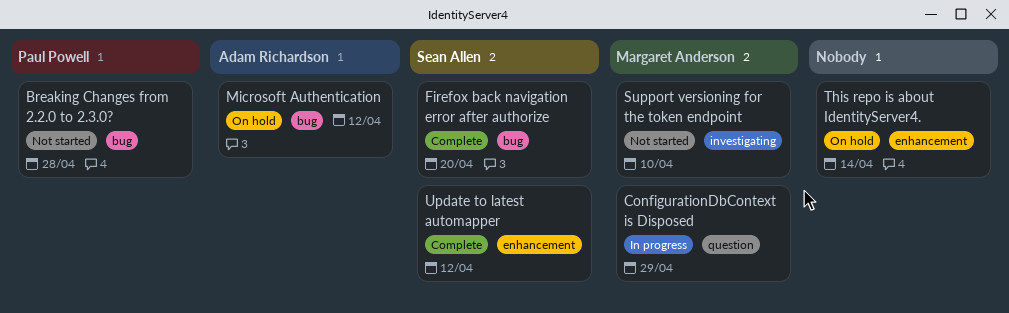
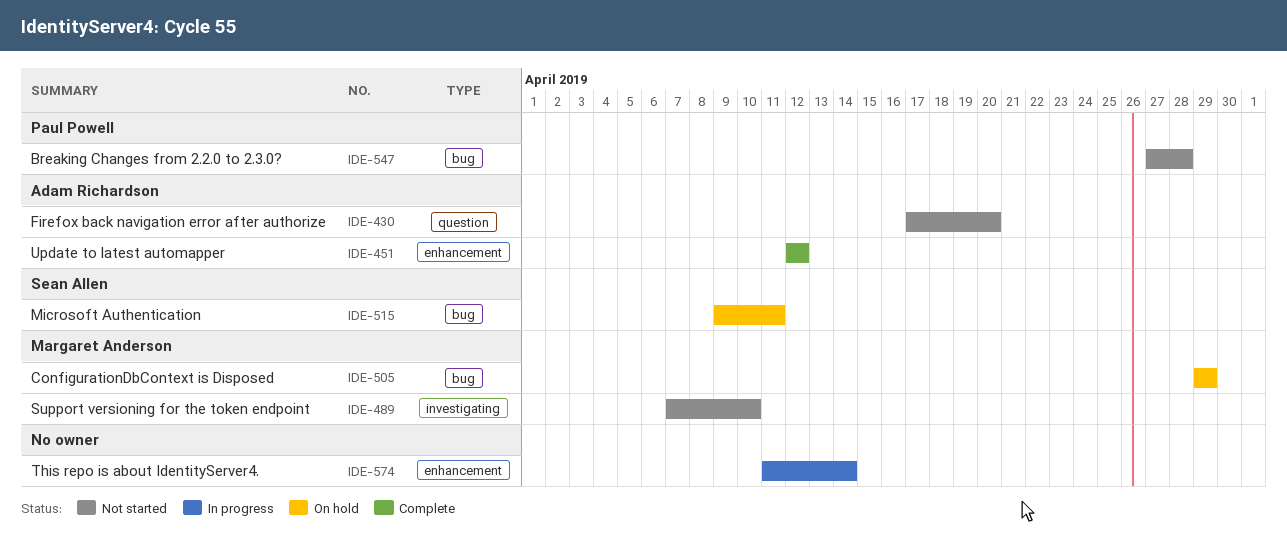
ConfigurationDbContext is Disposed, status: In progress -> On hold
ConfigurationDbContext is Disposed, label: question -> bug
Firefox back navigation error after authorize, status: Complete -> Not started
Firefox back navigation error after authorize, owner: Sean Allen -> Adam Richardson
Firefox back navigation error after authorize, label: bug -> question
Microsoft Authentication, owner: Adam Richardson -> Sean Allen
Microsoft Authentication, due: Apr 12 -> Apr 11
This repo is about IdentityServer4., status: On hold -> In progress
Update to latest automapper, owner: Sean Allen -> Adam Richardson

